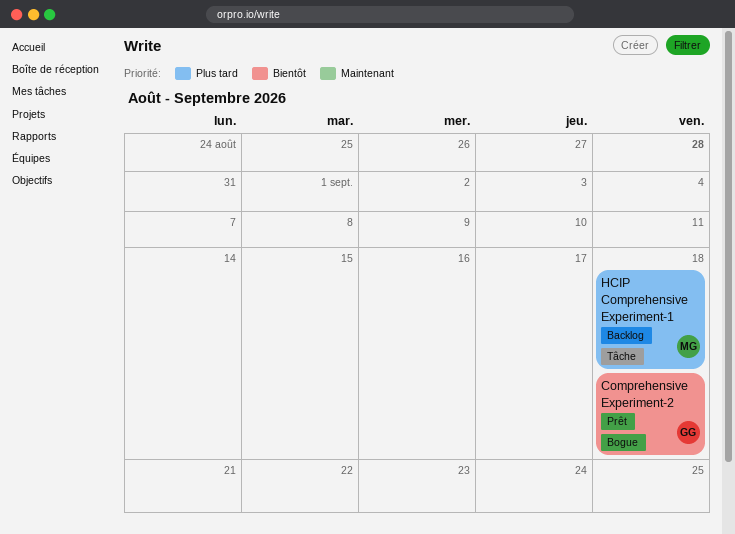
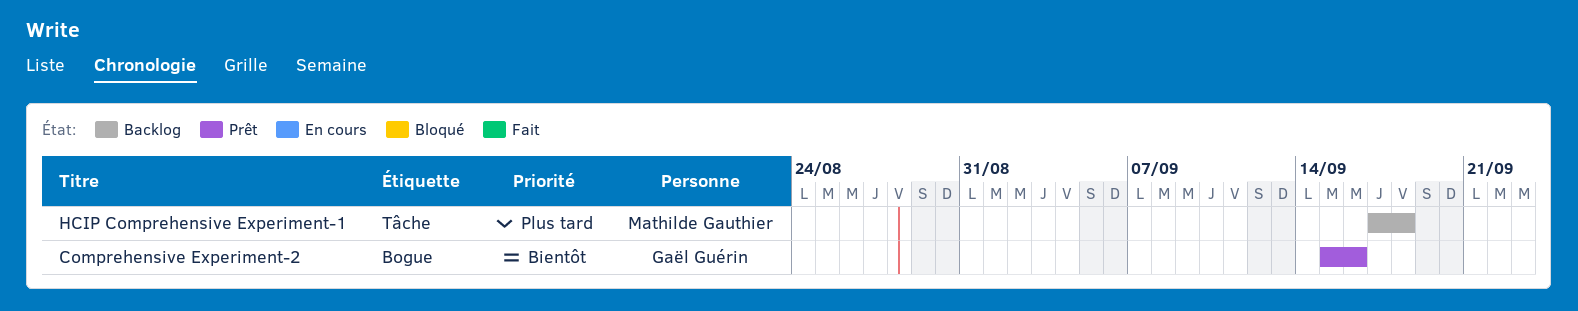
Comprehensive Experiment-2, due: Sep 18 -> Sep 16

